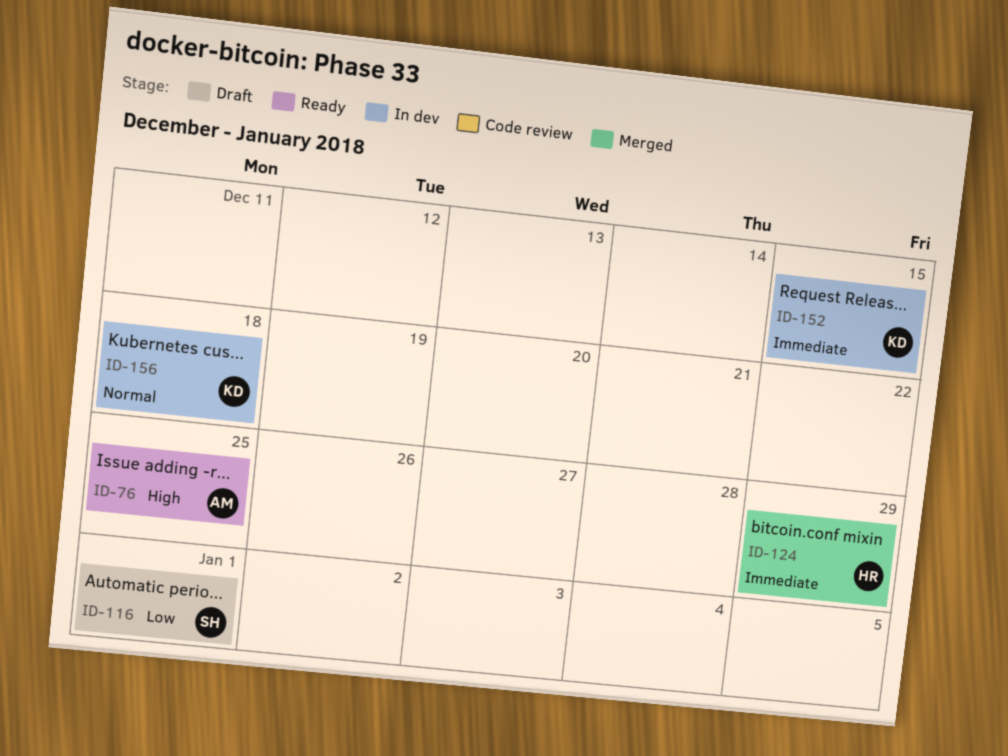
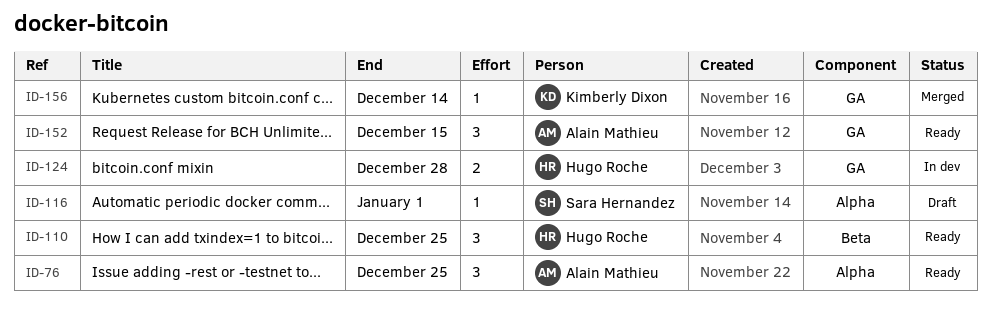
ID-110: none -> present
ID-124, status: Merged -> In dev
ID-124, due: Dec 29 -> Dec 28
ID-152, status: In dev -> Ready
ID-152, owner: Kimberly Dixon -> Alain Mathieu
ID-156, status: In dev -> Merged
ID-156, due: Dec 18 -> Dec 14

